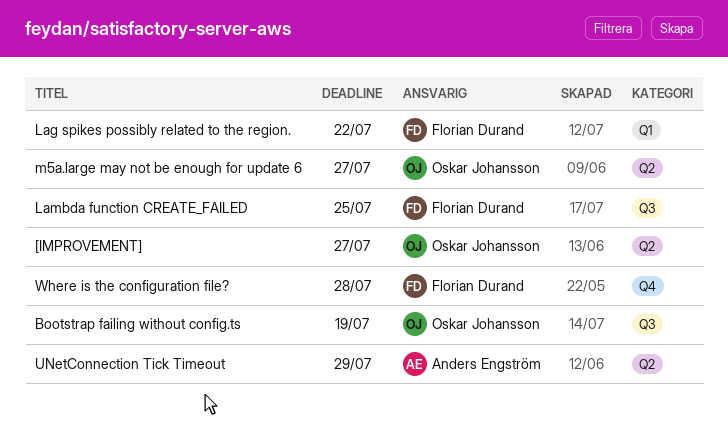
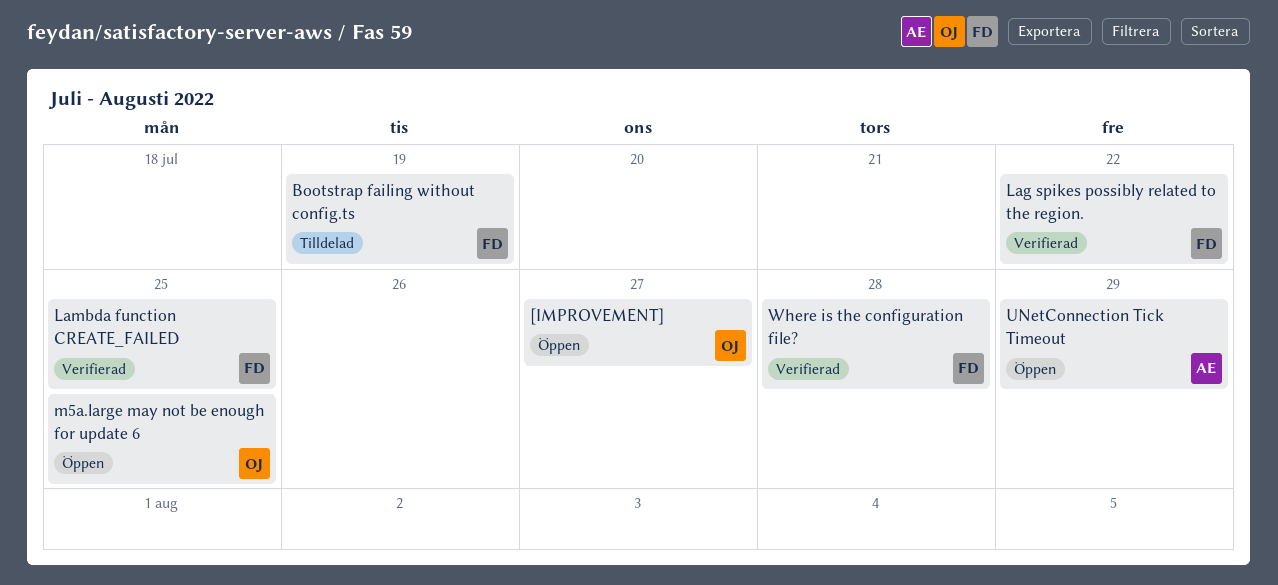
Bootstrap failing without config.ts, owner: Oskar Johansson -> Florian Durand
m5a.large may not be enough for update 6, due: Jul 27 -> Jul 25

